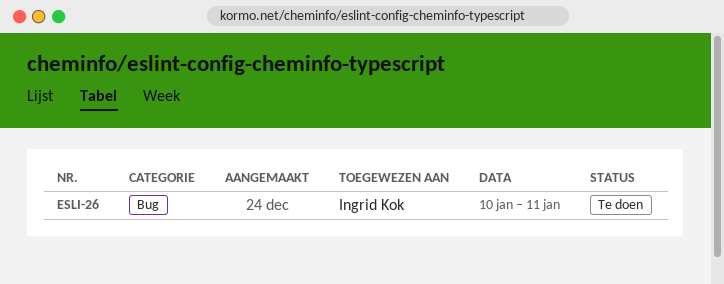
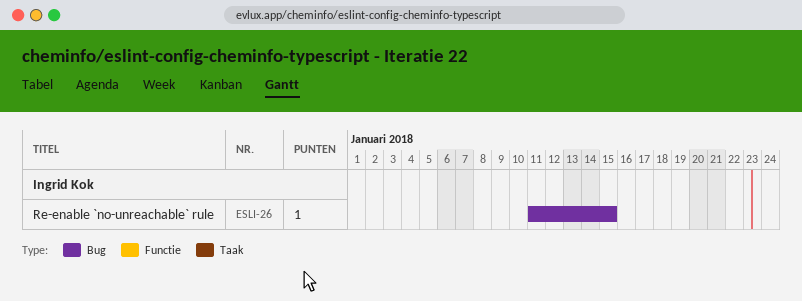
ESLI-26, start: Jan 10 -> Jan 11
ESLI-26, due: Jan 11 -> Jan 15

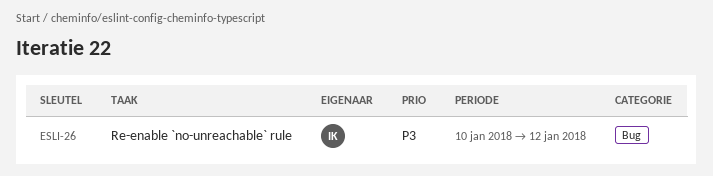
ESLI-26, start: Jan 11 -> Jan 10
ESLI-26, due: Jan 15 -> Jan 12

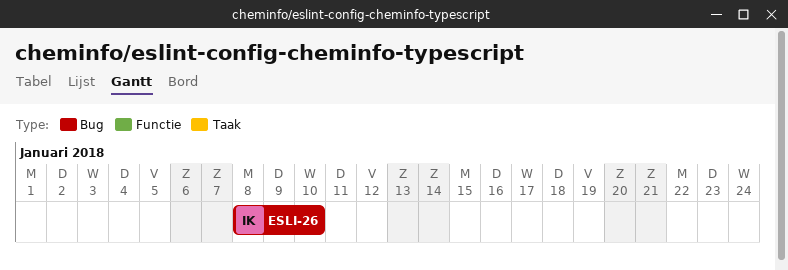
ESLI-26, start: Jan 10 -> Jan 8
ESLI-26, due: Jan 12 -> Jan 10

